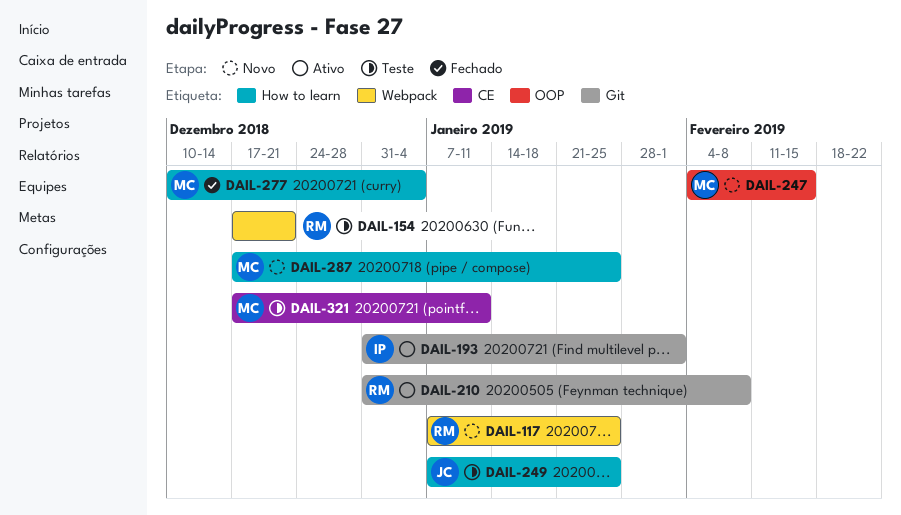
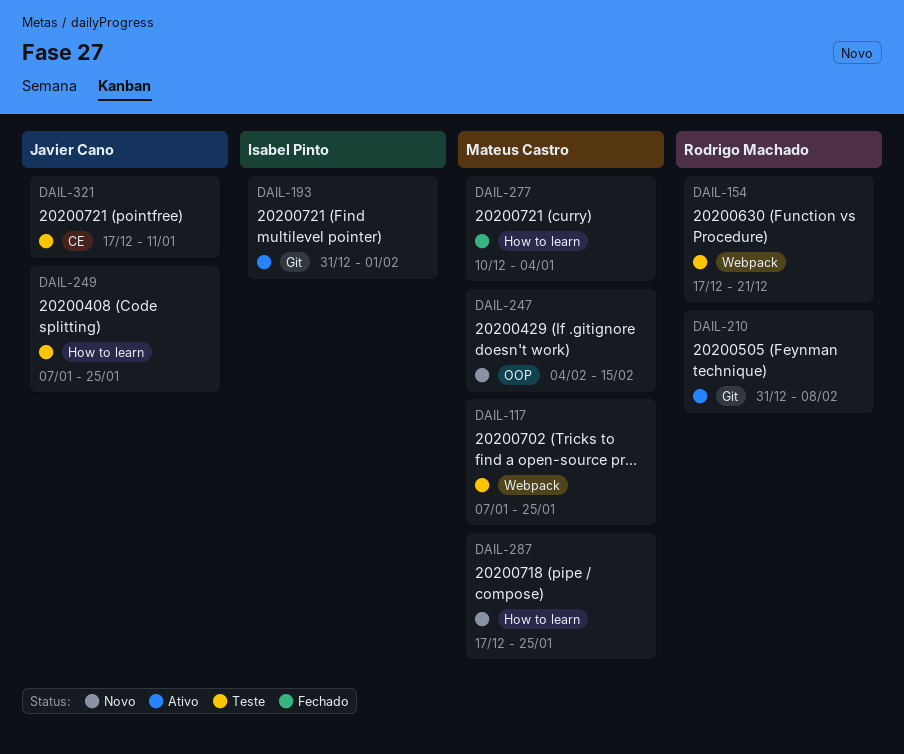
DAIL-117, status: Novo -> Teste
DAIL-117, owner: Rodrigo Machado -> Mateus Castro
DAIL-321, owner: Mateus Castro -> Javier Cano

